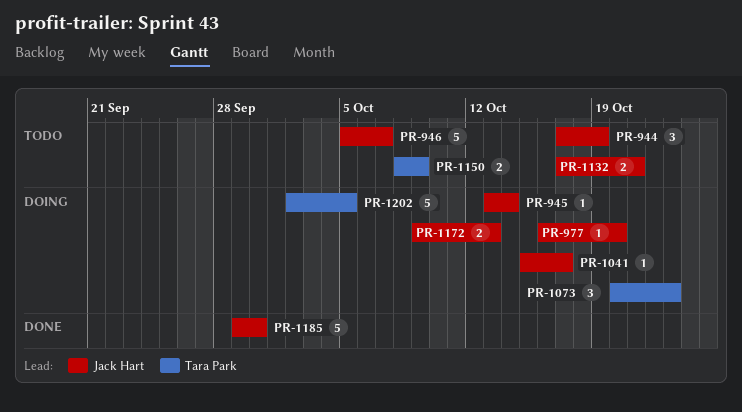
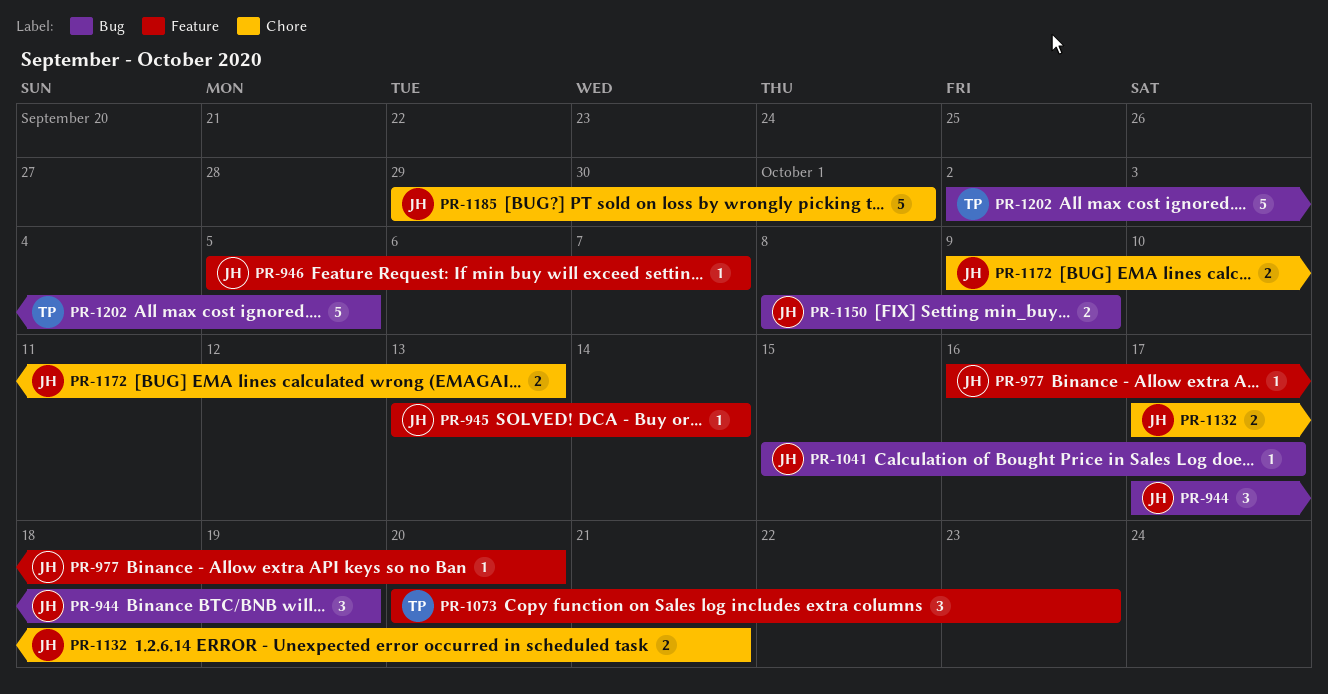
PR-946, estimate: 5 -> 1
PR-1150, owner: Tara Park -> Jack Hart
PR-1185, due: Sep 30 -> Oct 1

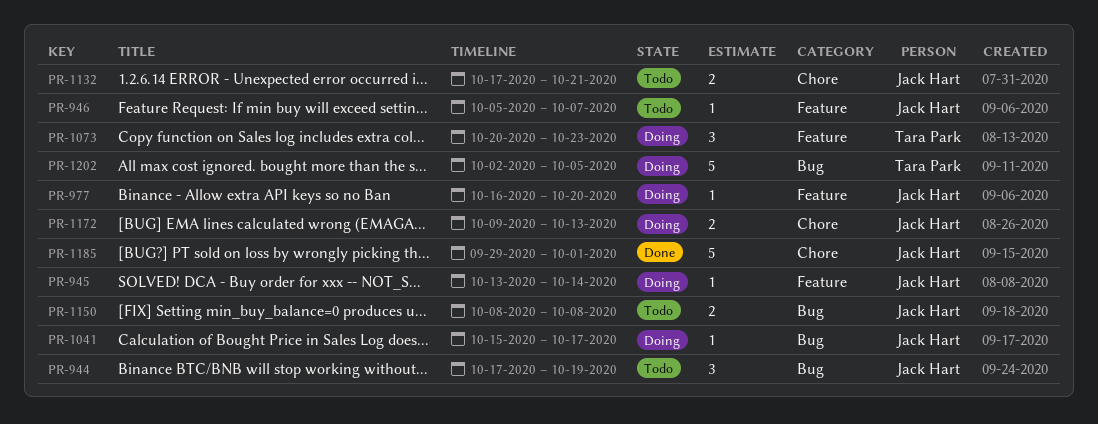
PR-1150, due: Oct 9 -> Oct 8

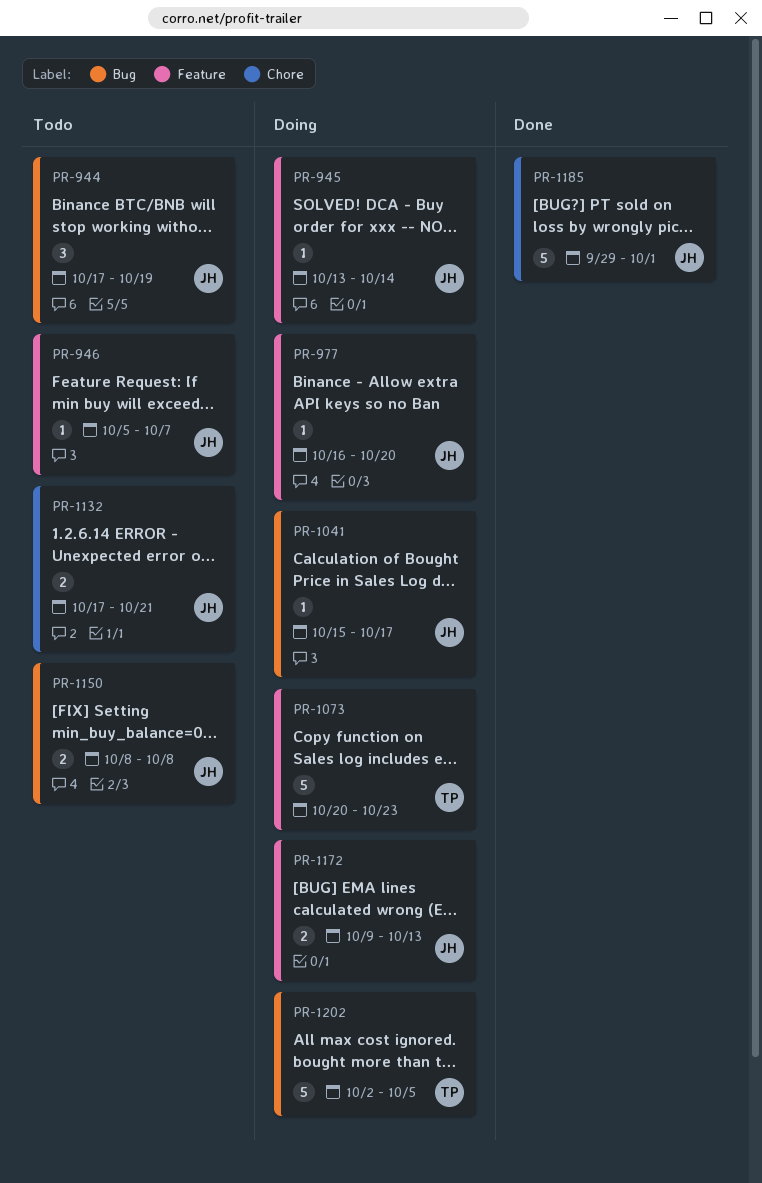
PR-1073, estimate: 3 -> 5
PR-1172, label: Chore -> Feature

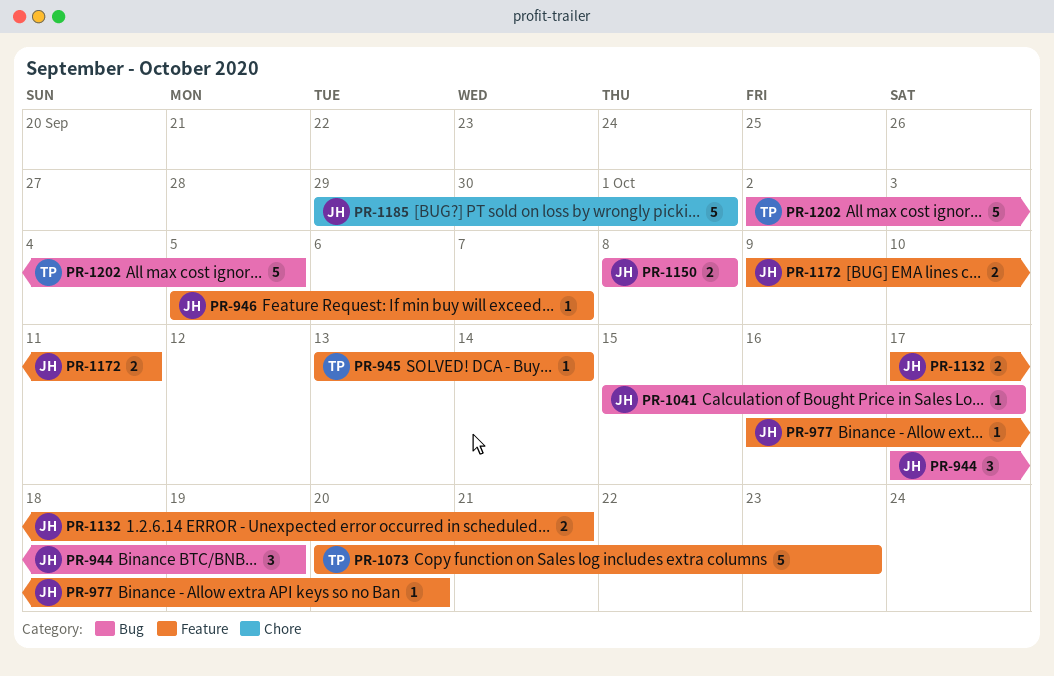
PR-945, owner: JH -> TP
PR-1132, label: Chore -> Feature
PR-1172, due: Oct 13 -> Oct 11

